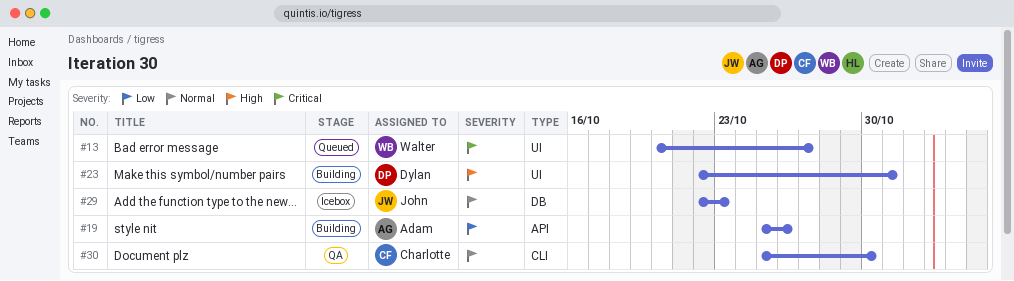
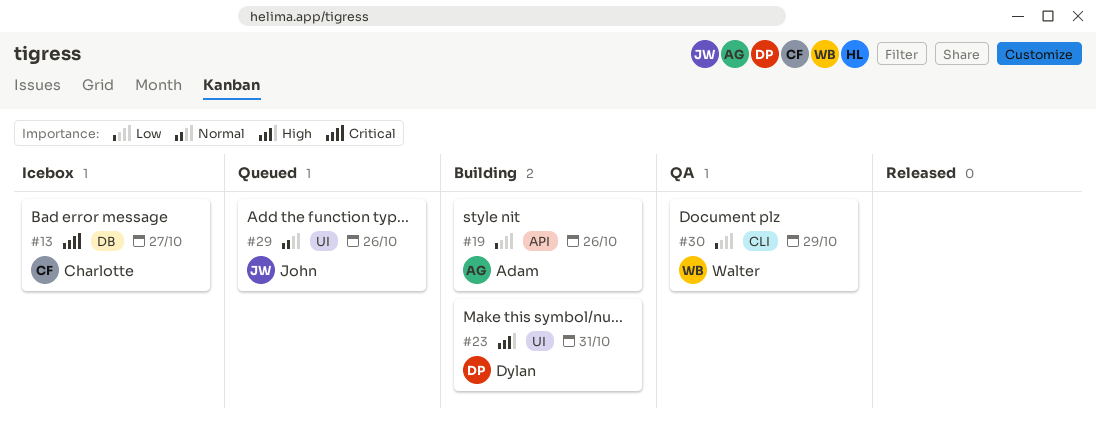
#13, status: Queued -> Icebox
#13, owner: Walter -> Charlotte
#13, label: UI -> DB
#29, status: Icebox -> Queued
#29, label: DB -> UI
#29, due: Oct 23 -> Oct 26
#30, owner: Charlotte -> Walter
#30, priority: Normal -> Low
#30, due: Oct 30 -> Oct 29

